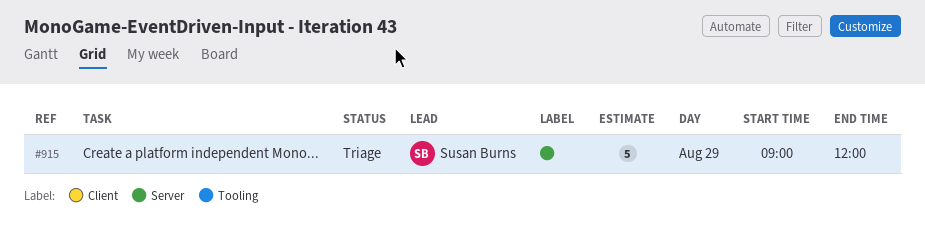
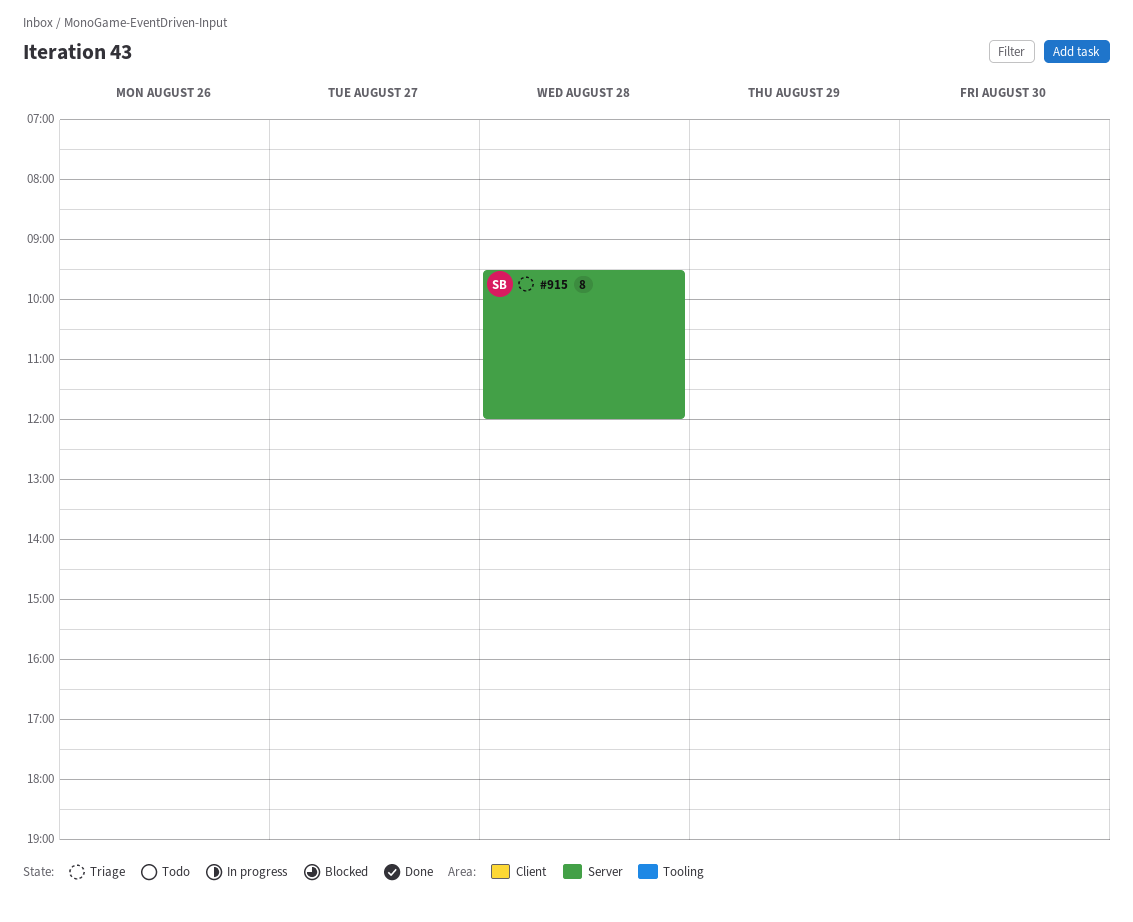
#915, estimate: 5 -> 8
#915, day: Aug 29 -> Aug 28
#915, begins: 09:00 -> 09:30

